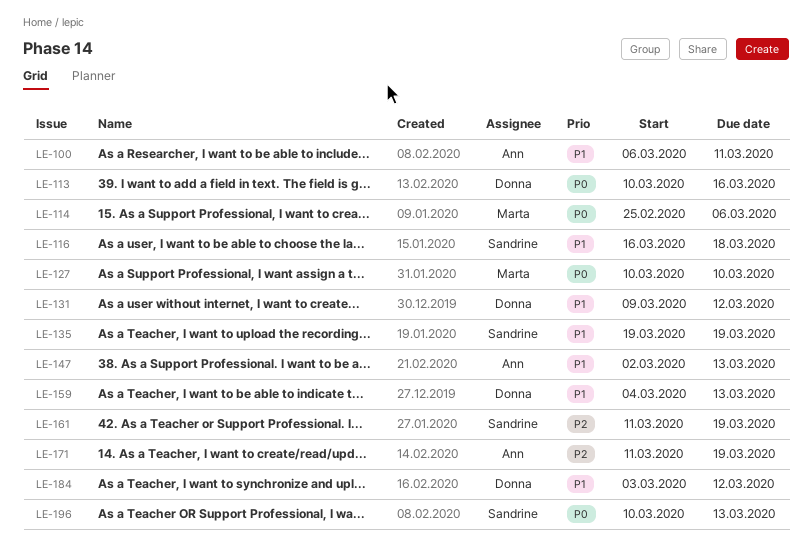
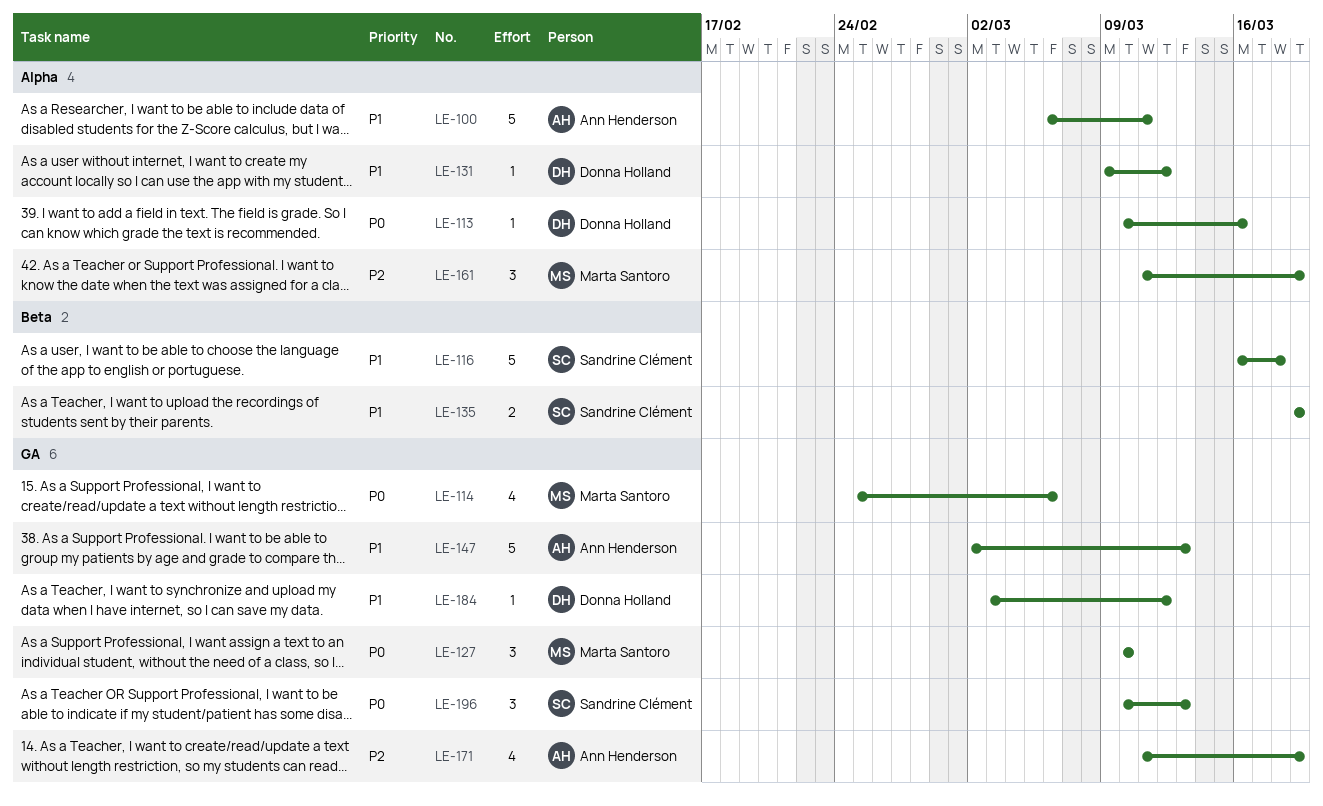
LE-159: present -> none
LE-161, owner: Sandrine Clément -> Marta Santoro

